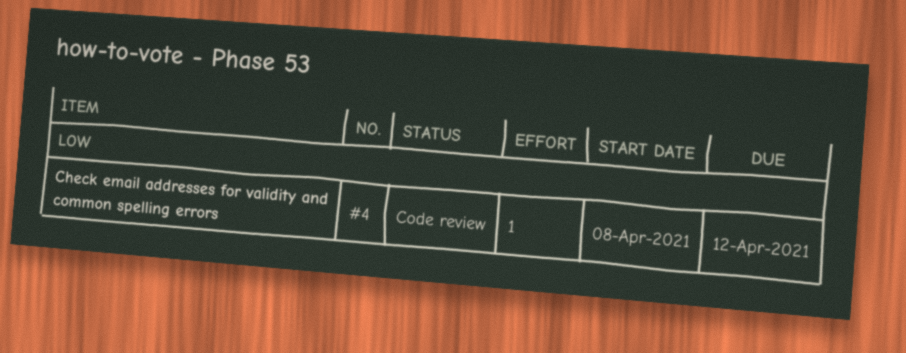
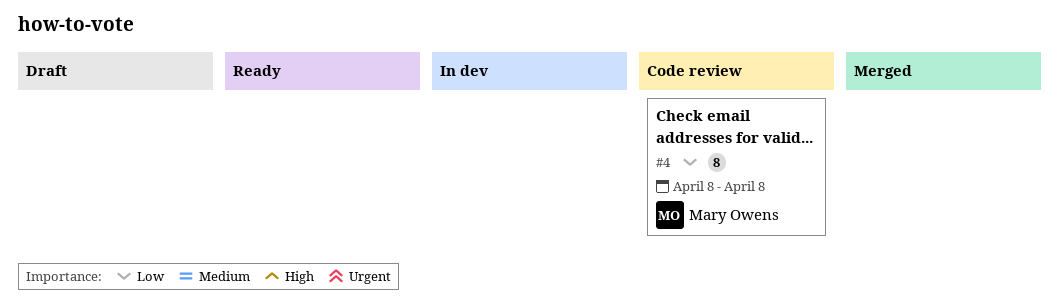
#4, estimate: 1 -> 8
#4, due: Apr 12 -> Apr 8

